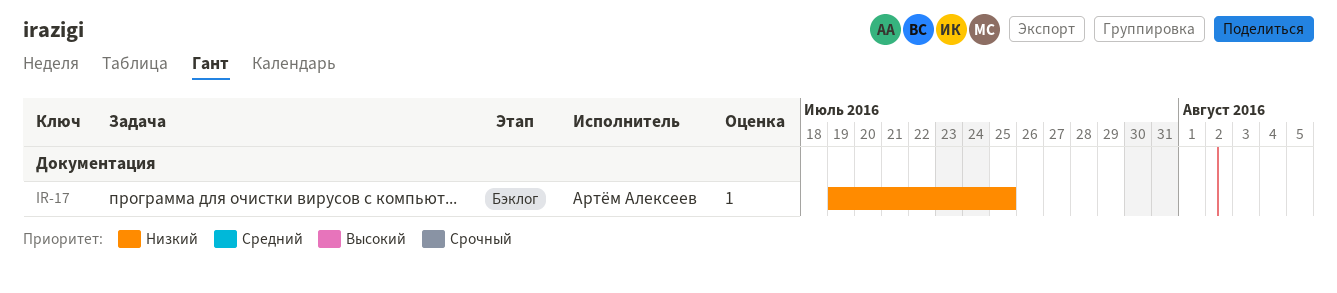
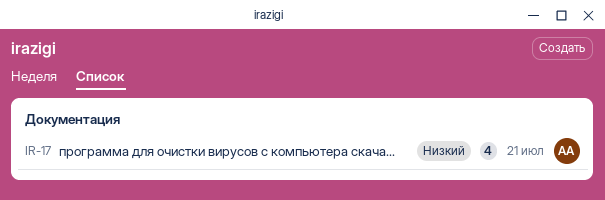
IR-17, estimate: 1 -> 4
IR-17, due: Jul 25 -> Jul 21

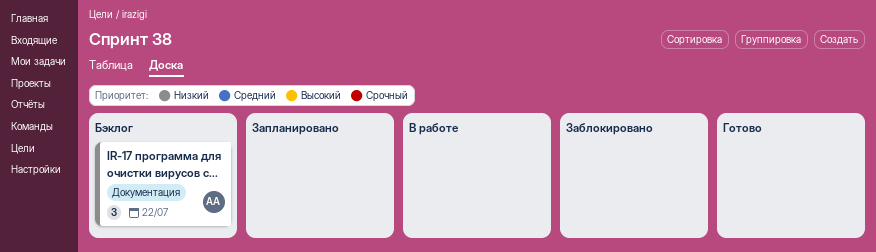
IR-17, estimate: 4 -> 3
IR-17, due: Jul 21 -> Jul 22

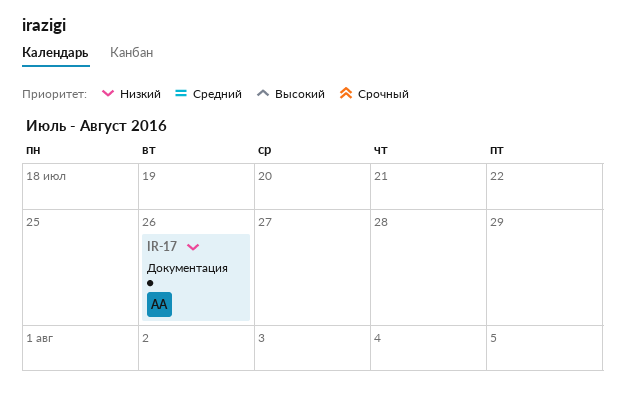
IR-17, estimate: 3 -> 1
IR-17, due: Jul 22 -> Jul 26

